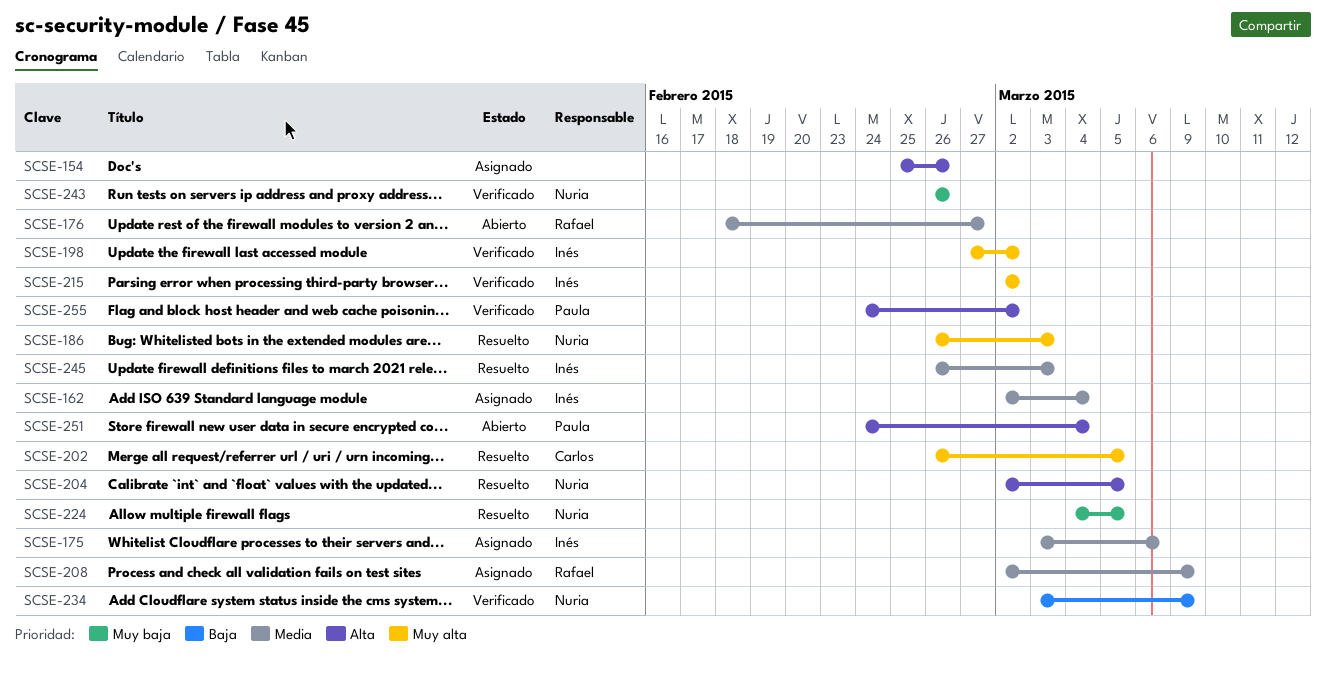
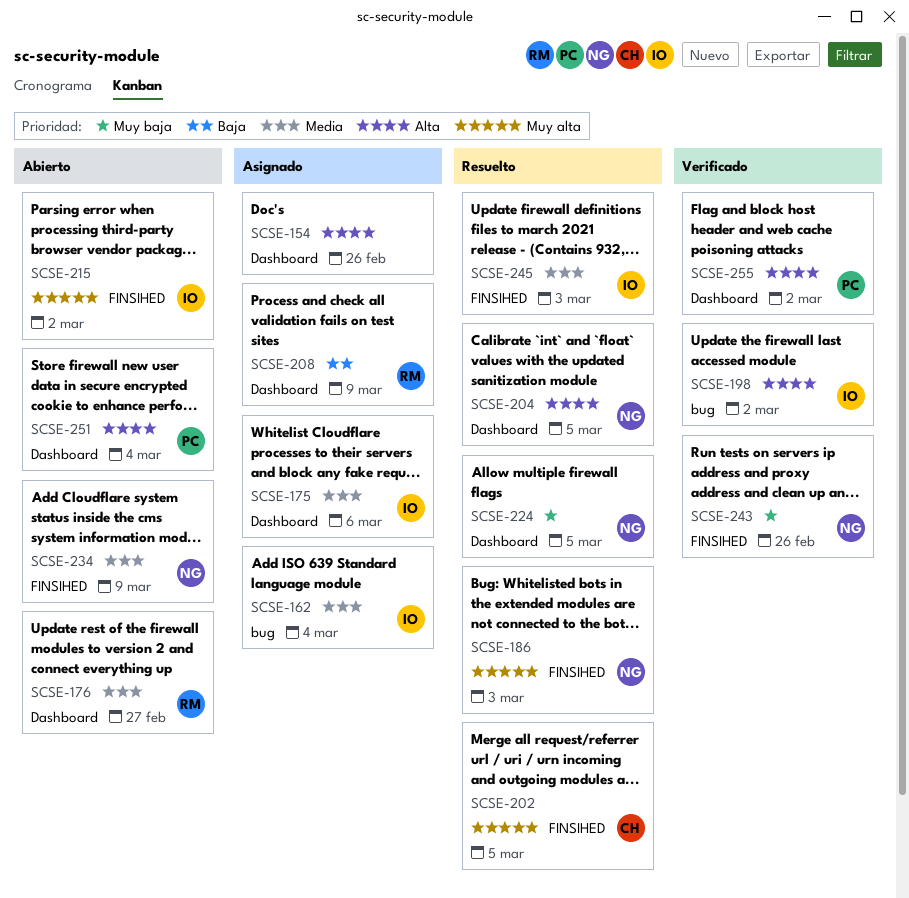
SCSE-198, priority: Muy alta -> Alta
SCSE-208, priority: Media -> Baja
SCSE-215, status: Verificado -> Abierto
SCSE-234, status: Verificado -> Abierto
SCSE-234, priority: Baja -> Media

